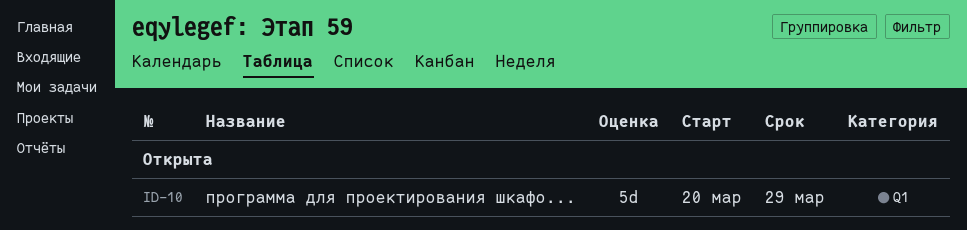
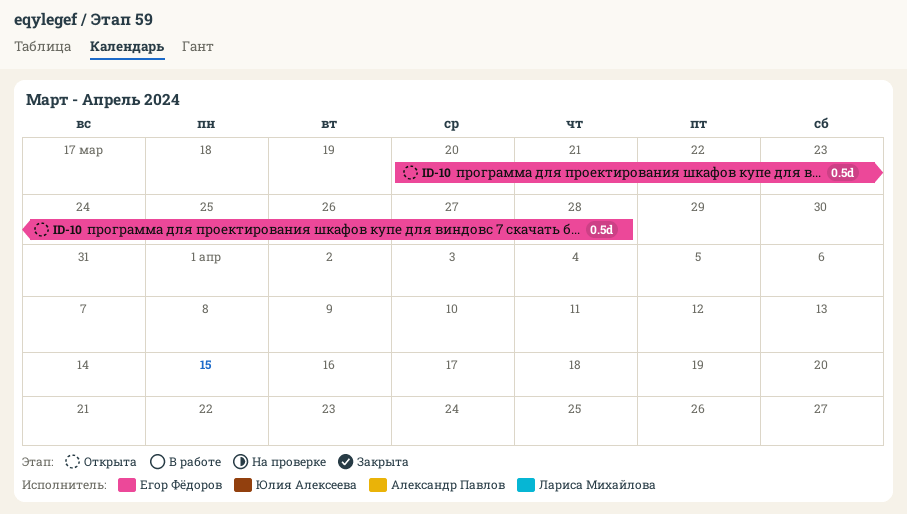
ID-10, estimate: 5d -> 0.5d
ID-10, due: Mar 29 -> Mar 28

